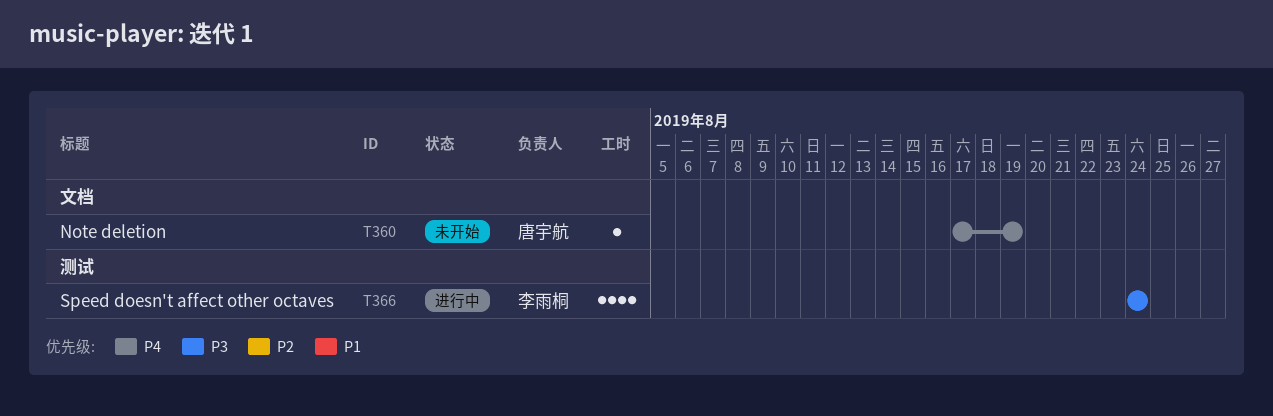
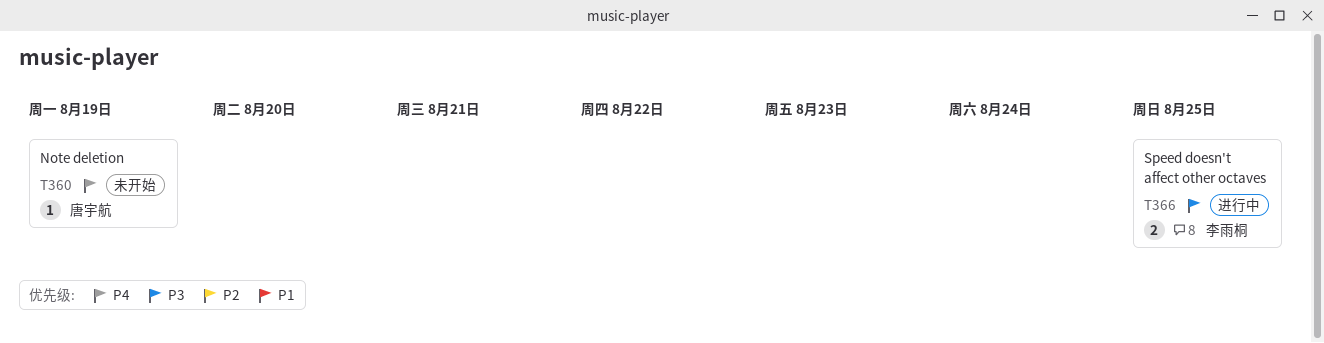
T366, estimate: 4 -> 2
T366, due: Aug 24 -> Aug 25

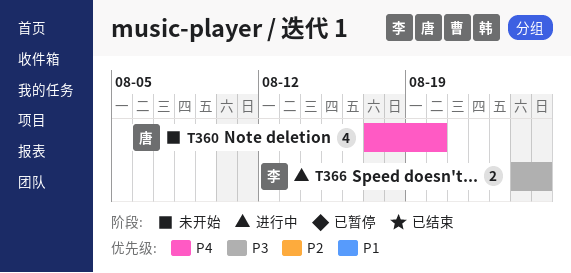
T360, estimate: 1 -> 4
T360, due: Aug 19 -> Aug 20

